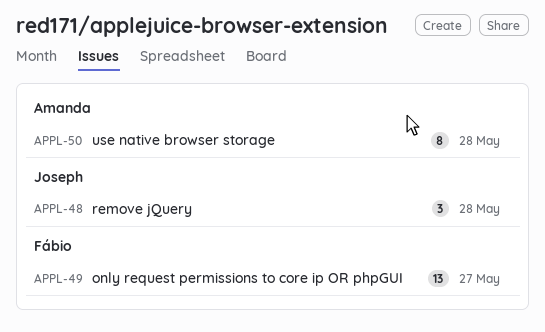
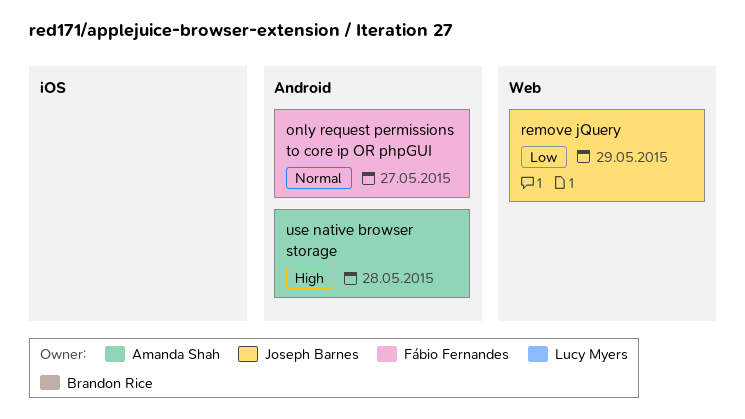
remove jQuery, due: May 28 -> May 29

